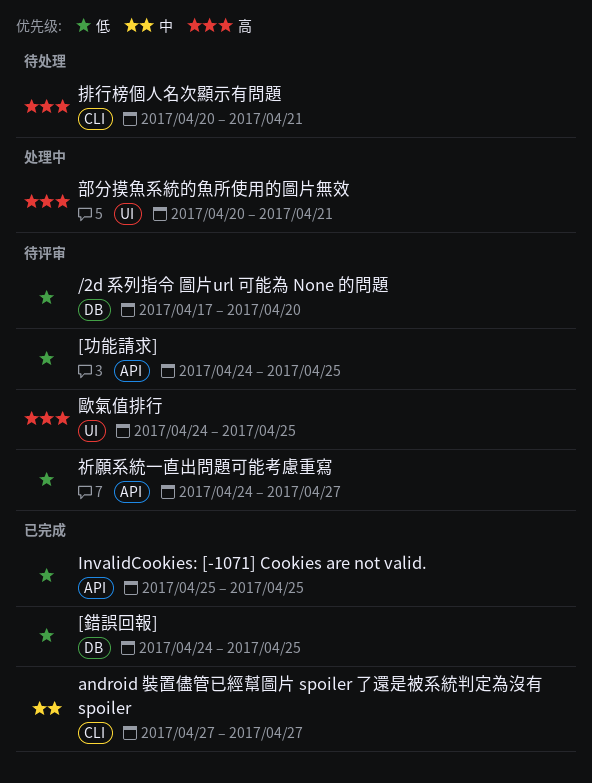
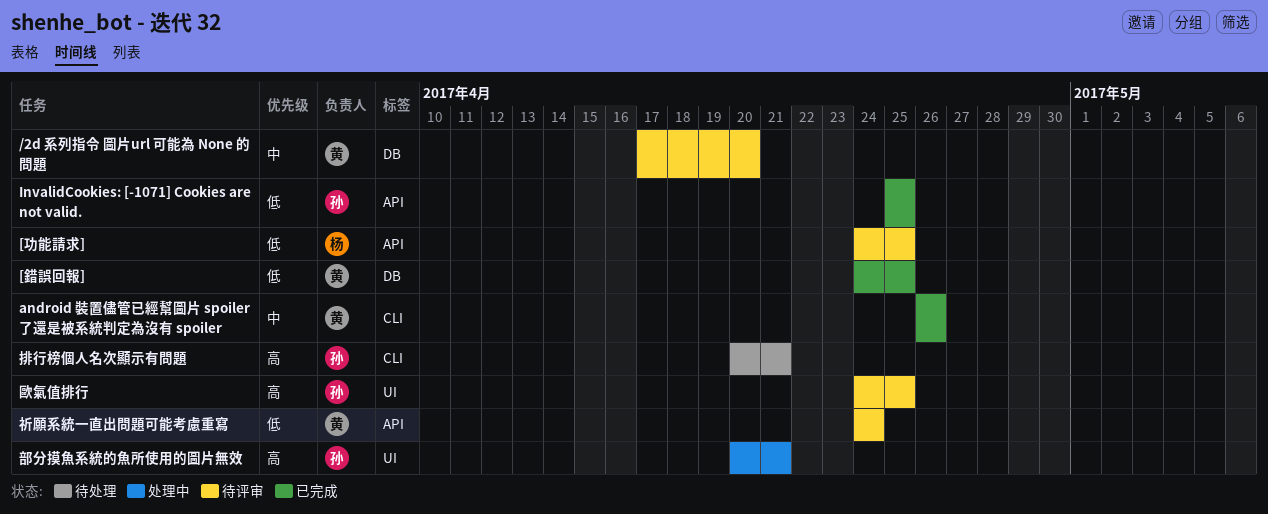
/2d 系列指令 圖片url 可能為 None 的問題, priority: 低 -> 中
android 裝置儘管已經幫圖片 spoiler 了還是被系統判定為沒有 spoiler, start: Apr 27 -> Apr 26
android 裝置儘管已經幫圖片 spoiler 了還是被系統判定為沒有 spoiler, due: Apr 27 -> Apr 26
祈願系統一直出問題可能考慮重寫, due: Apr 27 -> Apr 24

